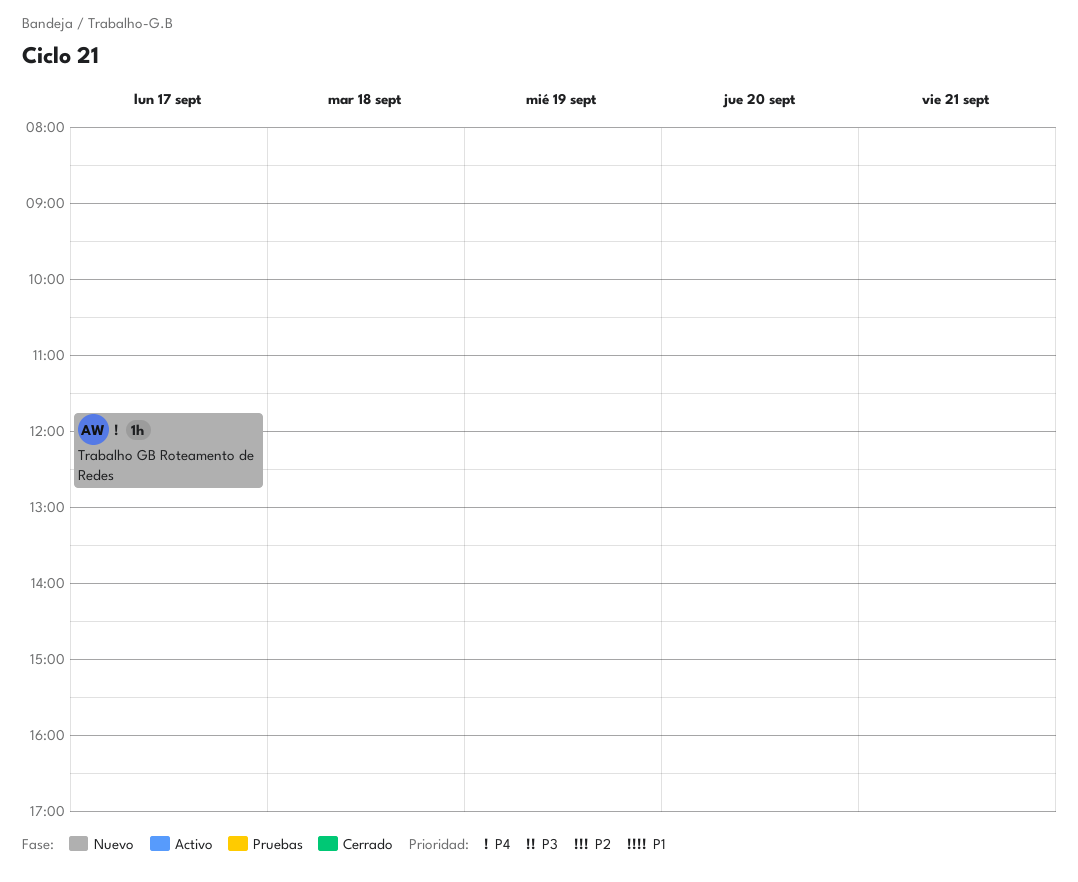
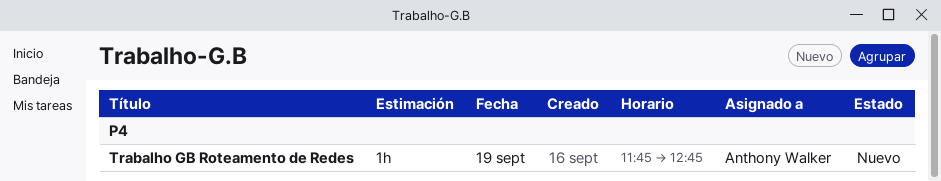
Trabalho GB Roteamento de Redes, day: Sep 17 -> Sep 19

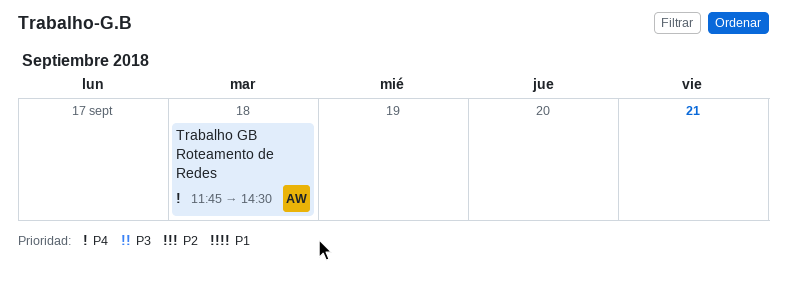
Trabalho GB Roteamento de Redes, day: Sep 19 -> Sep 18
Trabalho GB Roteamento de Redes, ends: 12:45 -> 14:30

